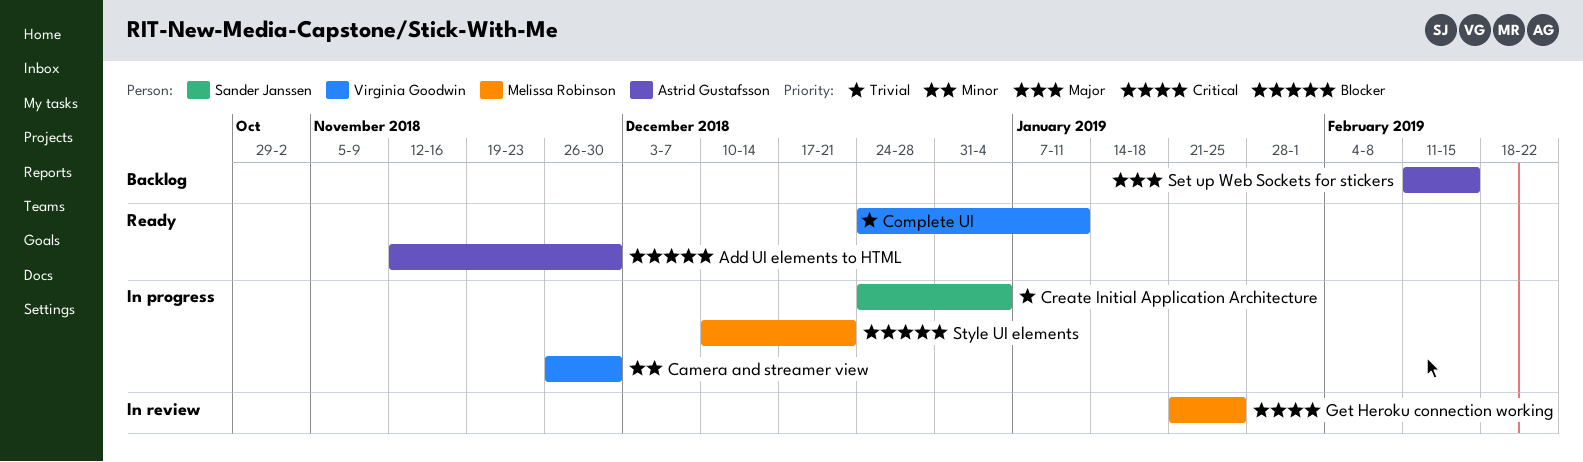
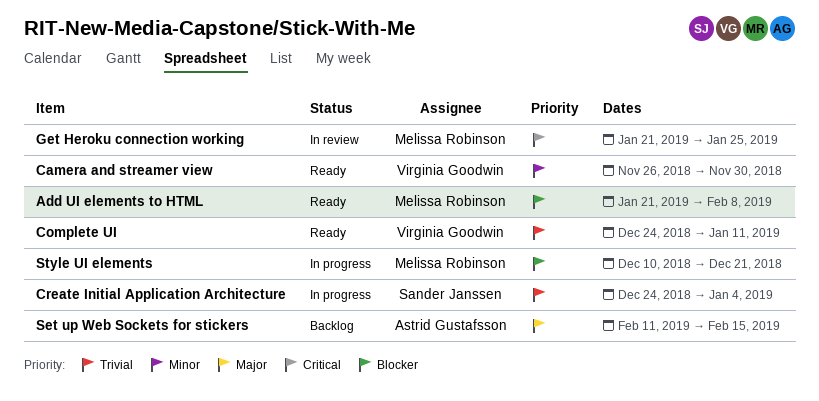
Add UI elements to HTML, owner: Astrid Gustafsson -> Melissa Robinson
Add UI elements to HTML, start: Nov 12 -> Jan 21
Add UI elements to HTML, due: Nov 30 -> Feb 8
Camera and streamer view, status: In progress -> Ready

